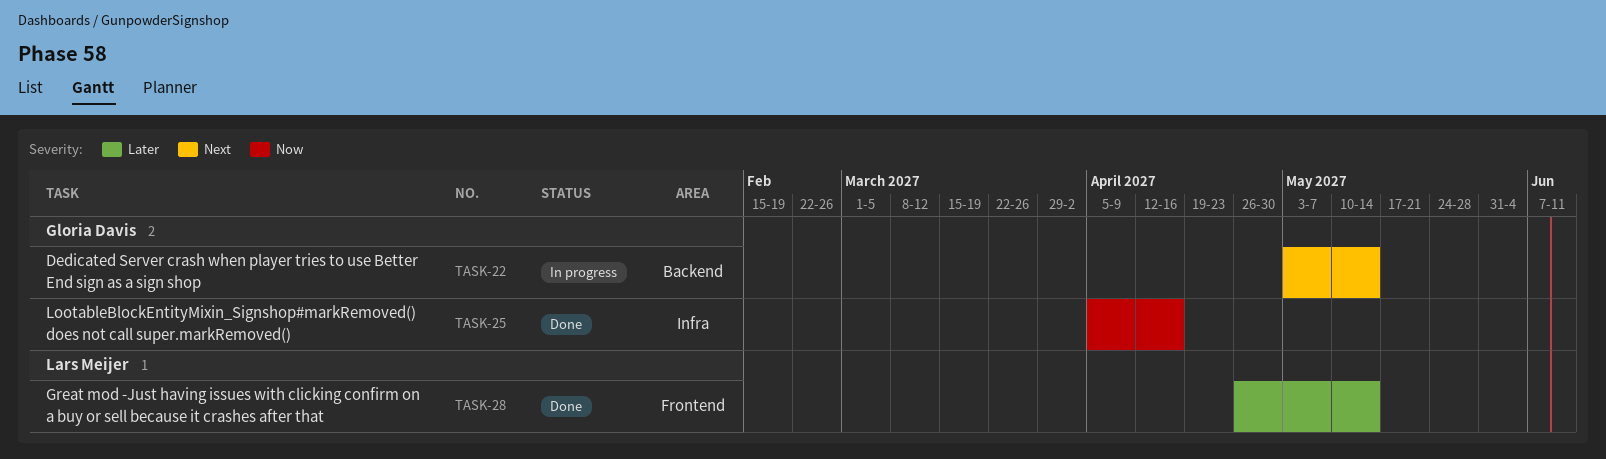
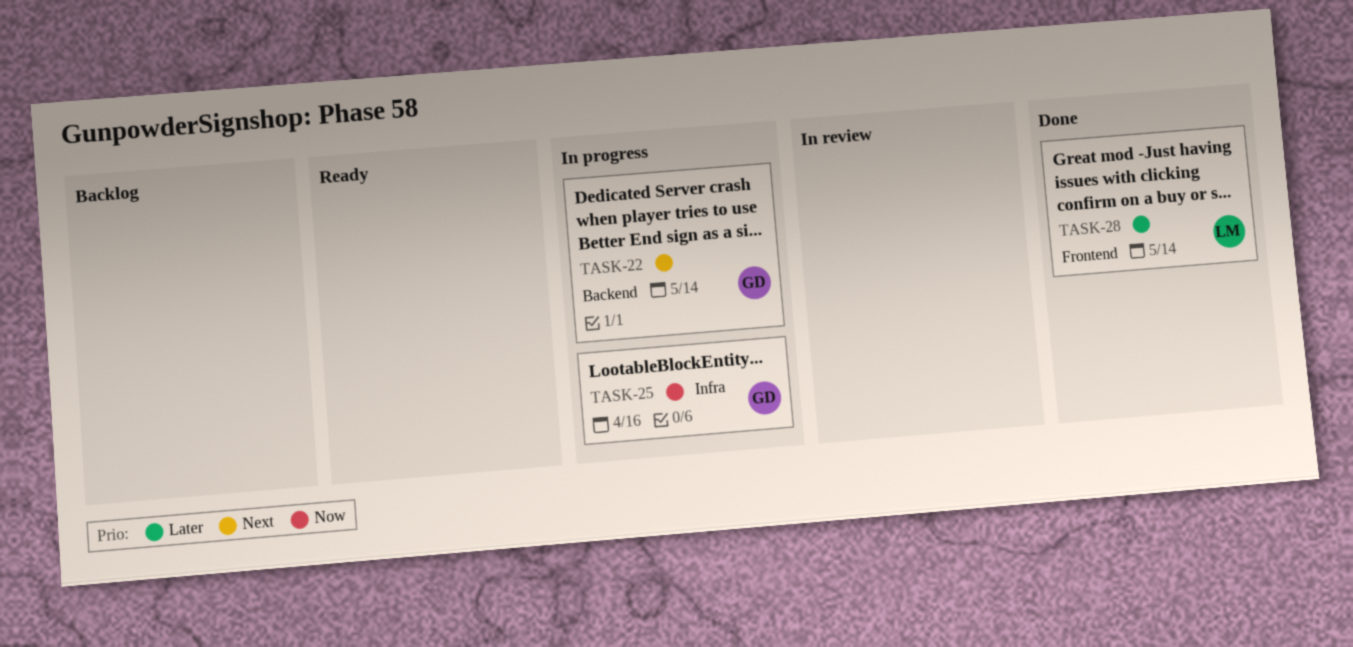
TASK-25, status: Done -> In progress

